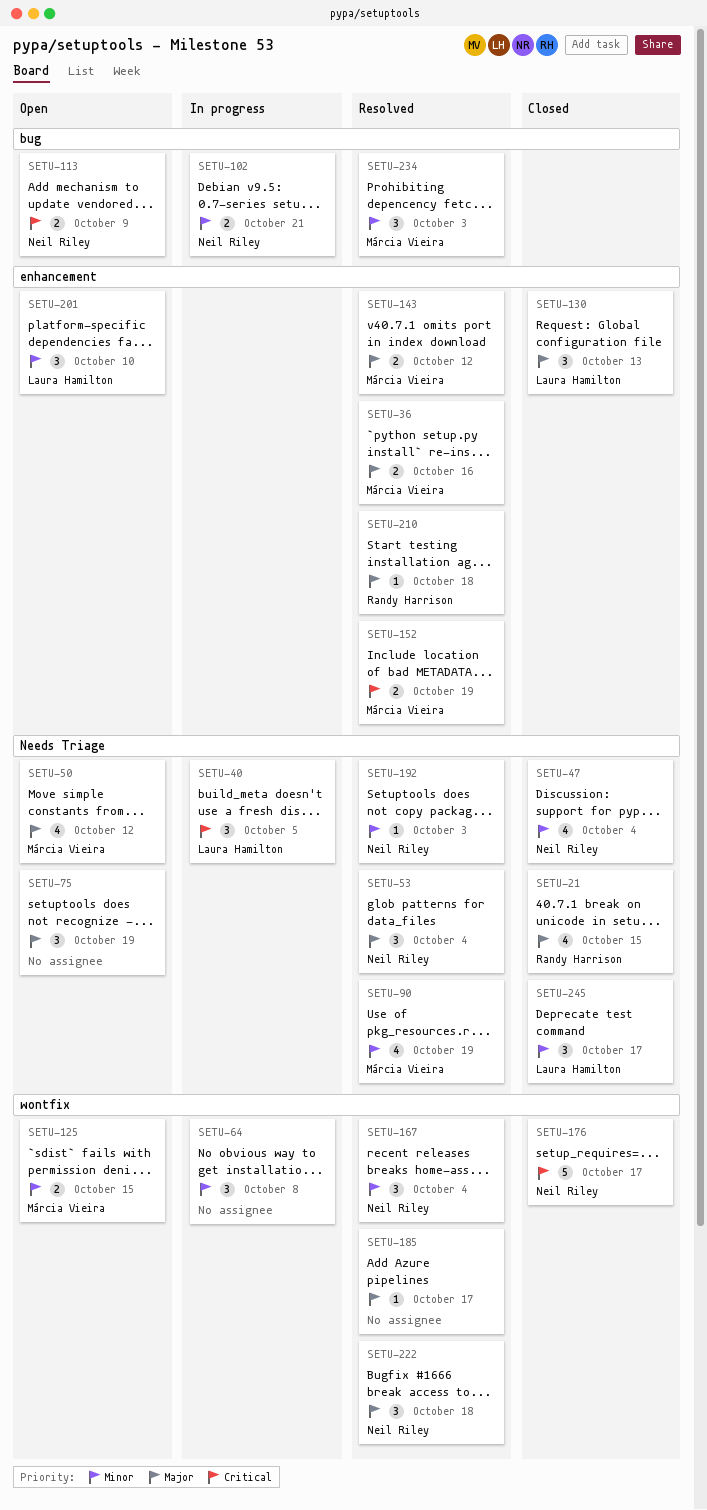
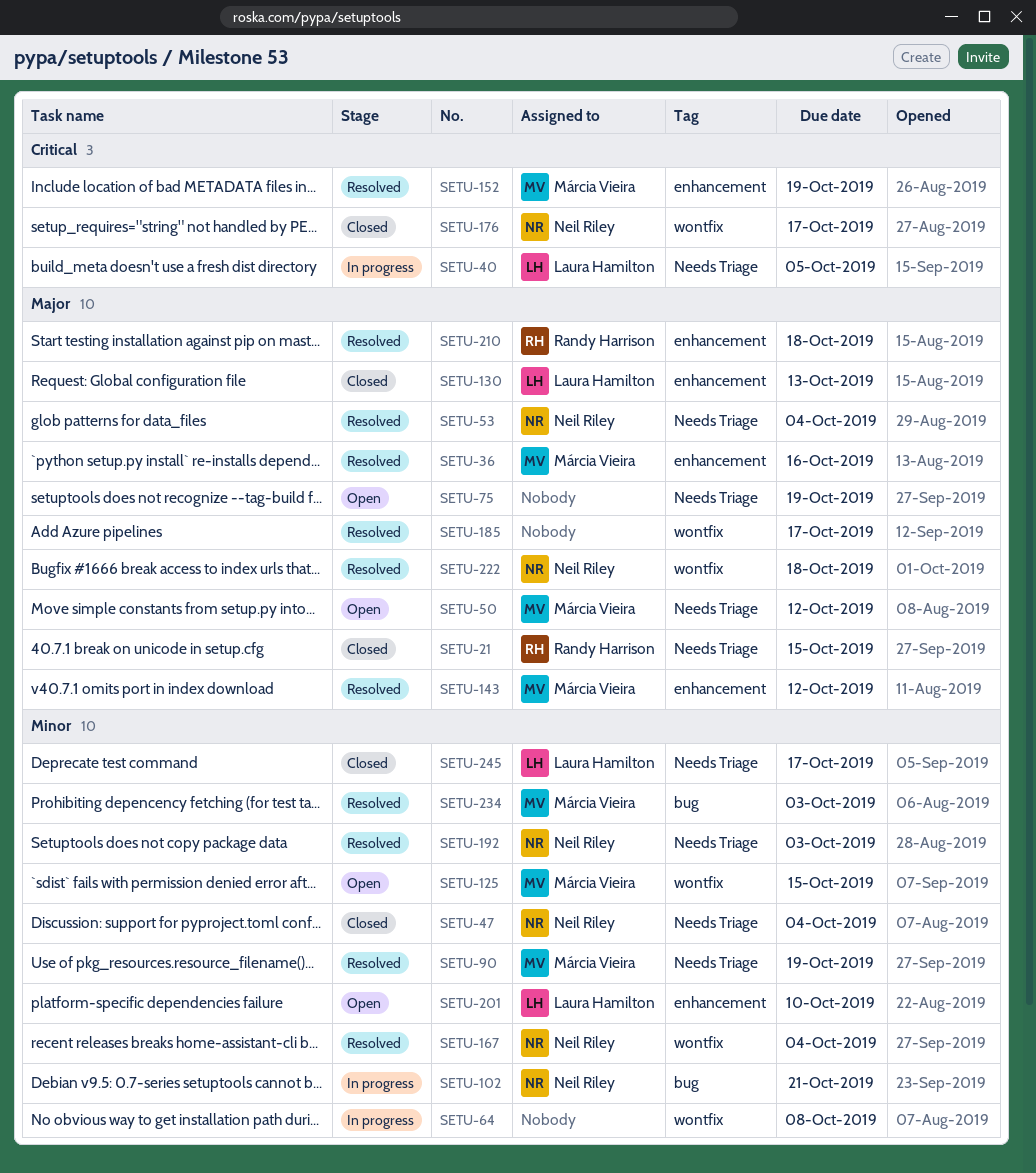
SETU-113: present -> none

